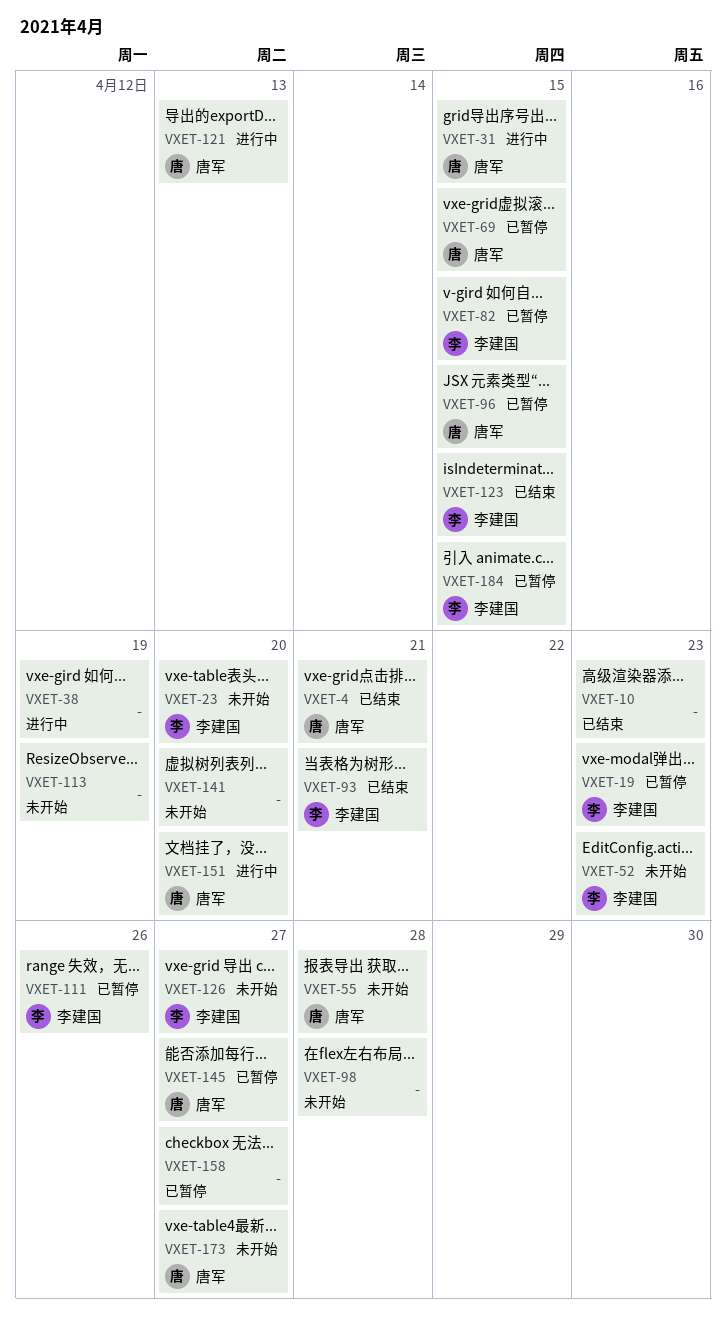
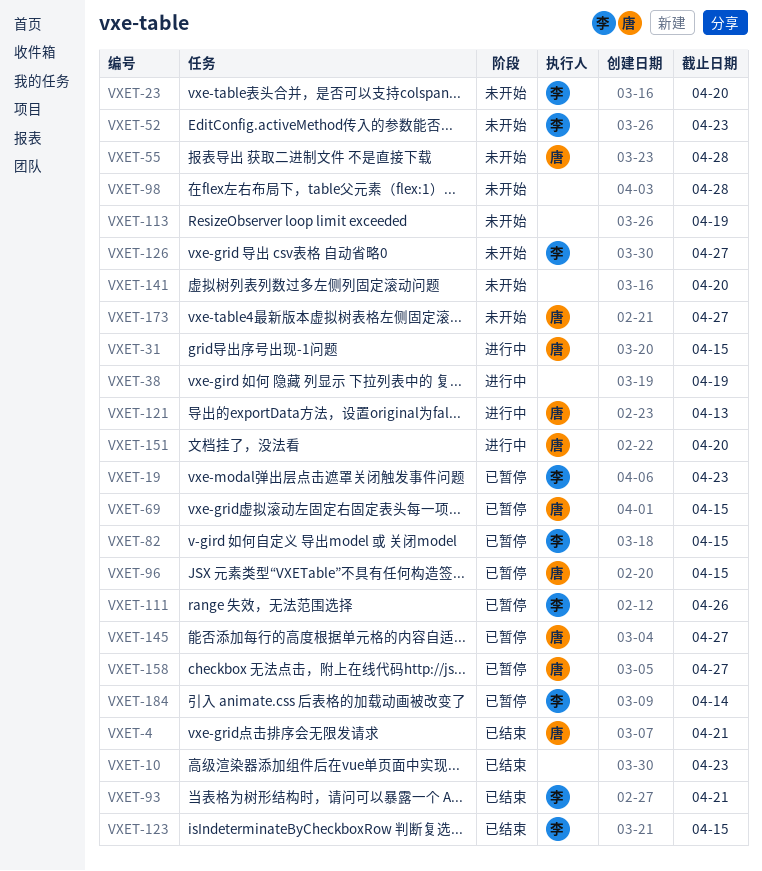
VXET-158, owner: none -> 唐军
VXET-184, due: Apr 15 -> Apr 14

